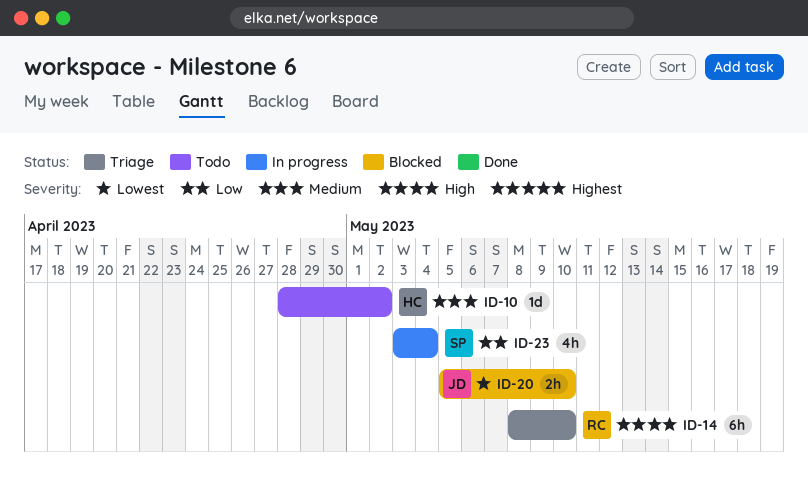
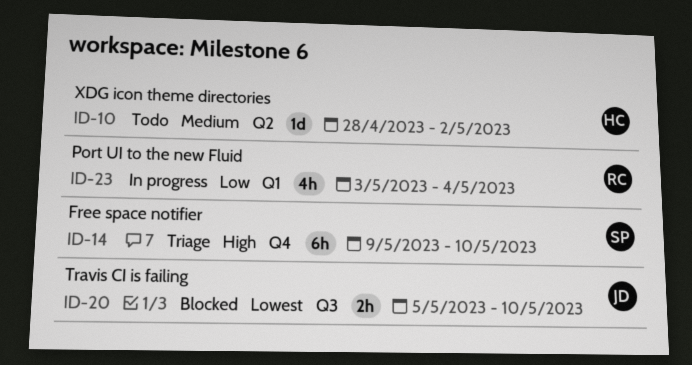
ID-14, owner: RC -> SP
ID-14, start: May 8 -> May 9
ID-23, owner: SP -> RC

